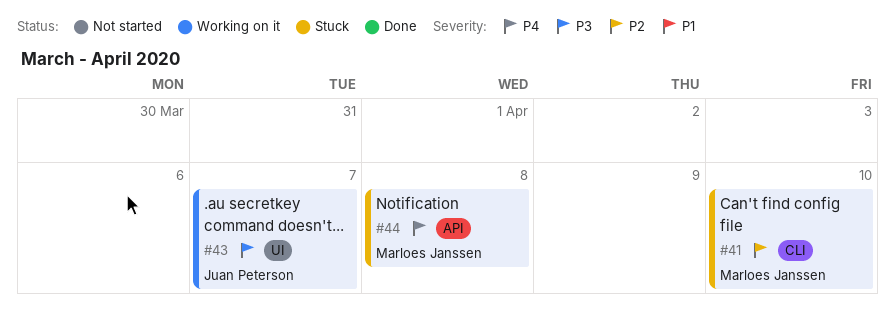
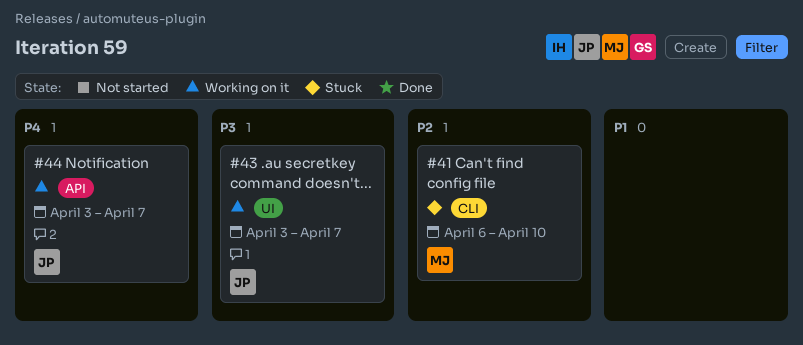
#44, status: Stuck -> Working on it
#44, owner: Marloes Janssen -> Juan Peterson
#44, due: Apr 8 -> Apr 7

